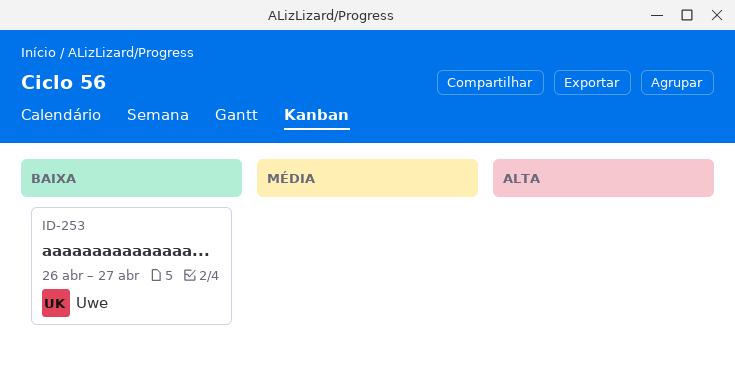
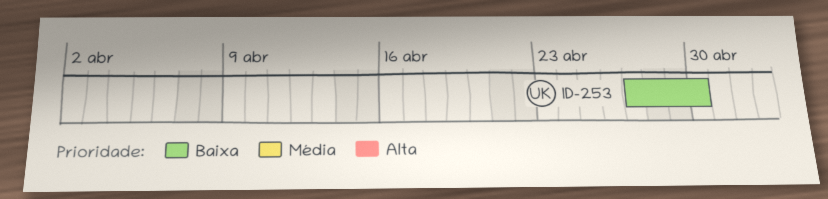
ID-253, start: Apr 26 -> Apr 27
ID-253, due: Apr 27 -> Apr 30

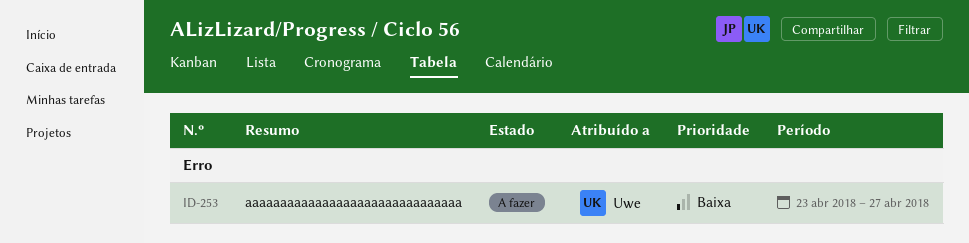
ID-253, start: Apr 27 -> Apr 23
ID-253, due: Apr 30 -> Apr 27

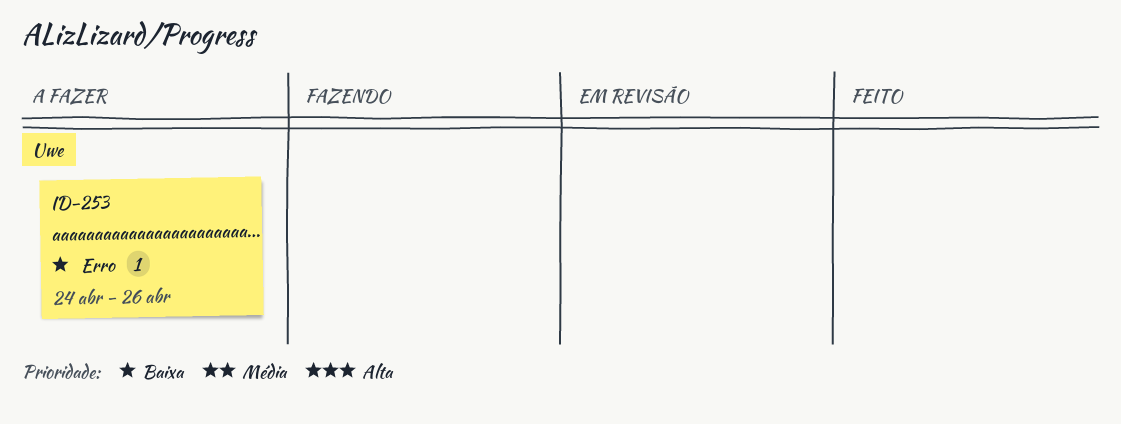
ID-253, start: Apr 23 -> Apr 24
ID-253, due: Apr 27 -> Apr 26

